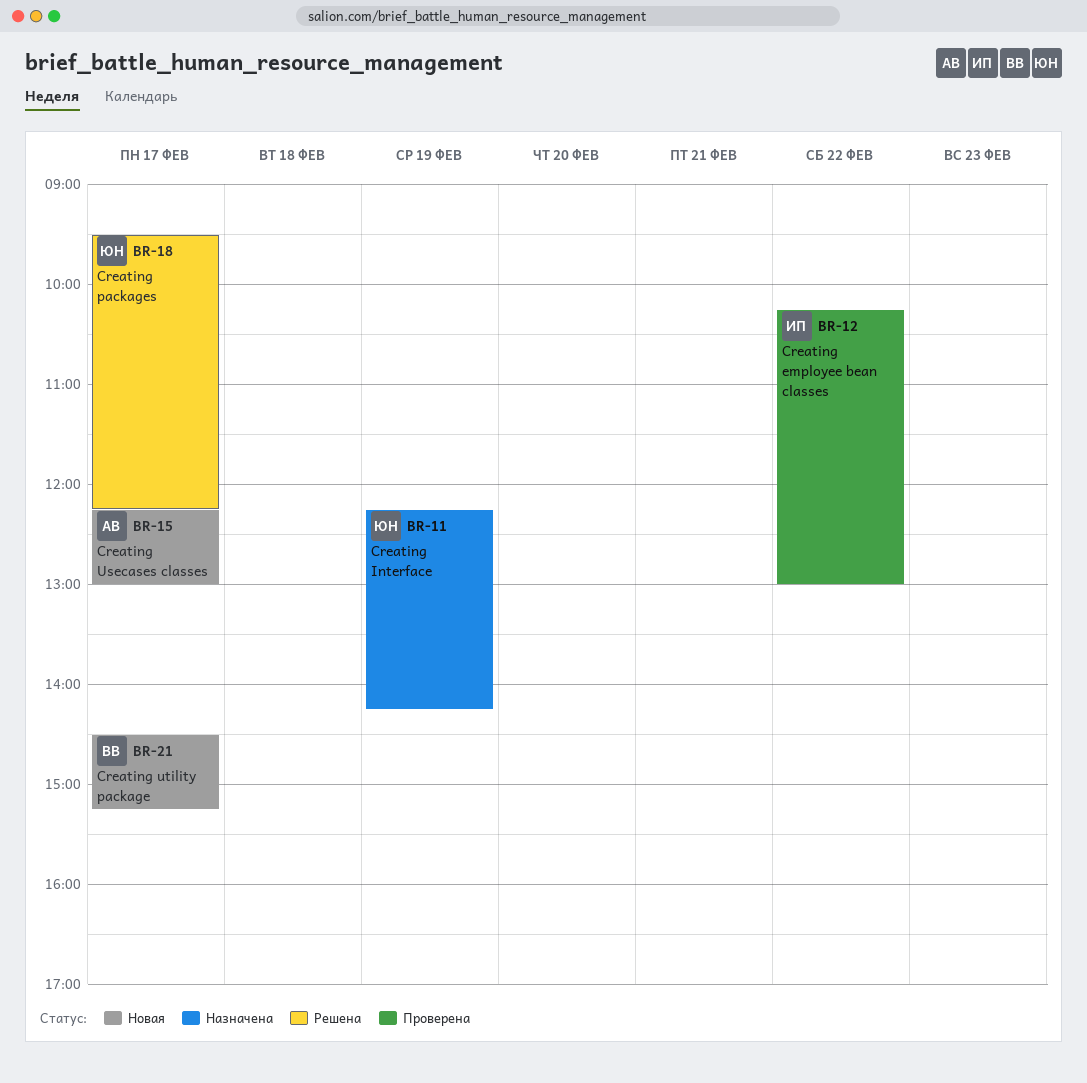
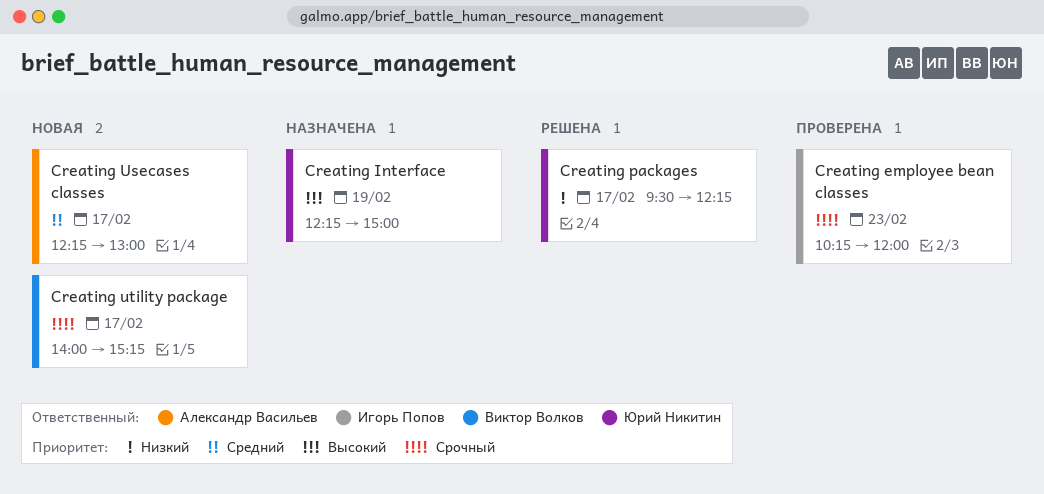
Creating employee bean classes, day: Feb 22 -> Feb 23
Creating employee bean classes, ends: 13:00 -> 12:00
Creating Interface, ends: 14:15 -> 15:00
Creating utility package, begins: 14:30 -> 14:00

